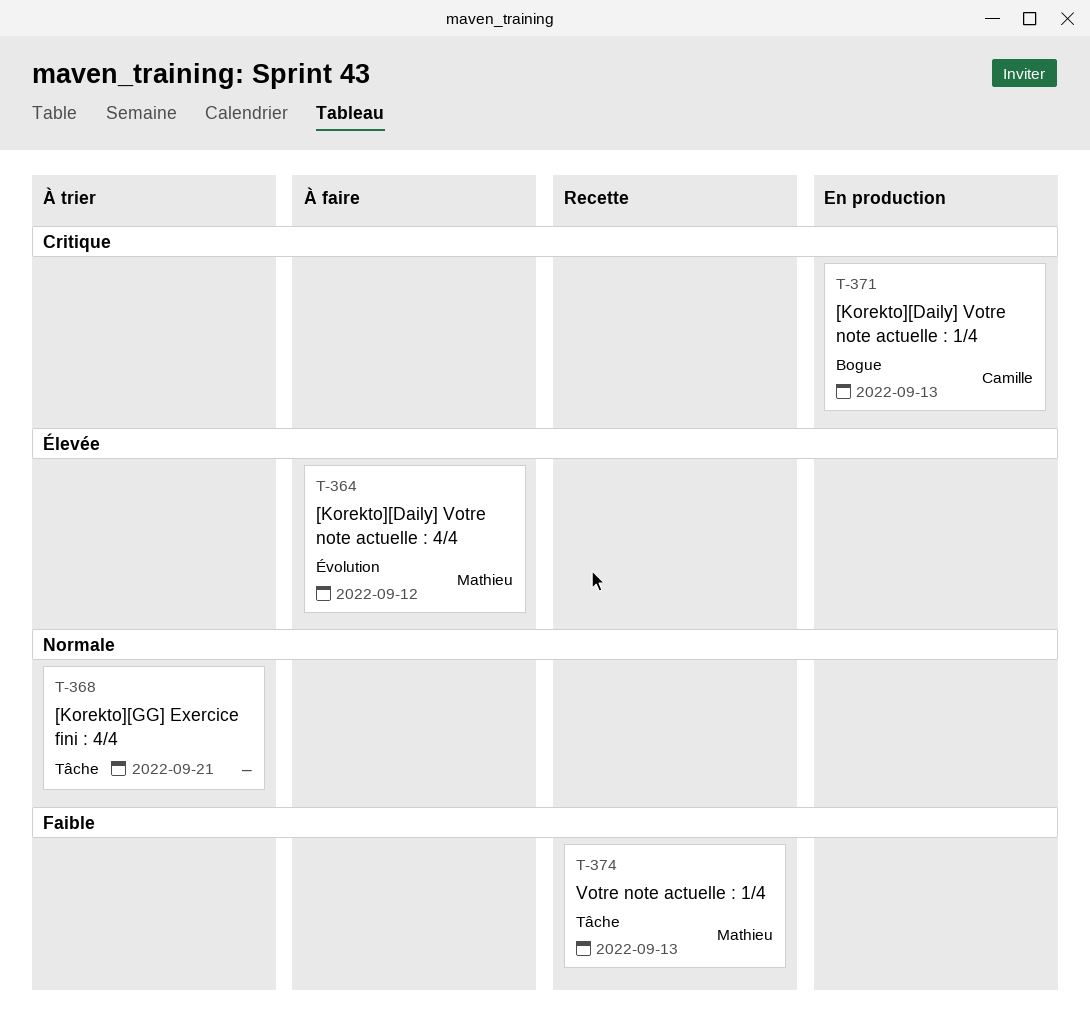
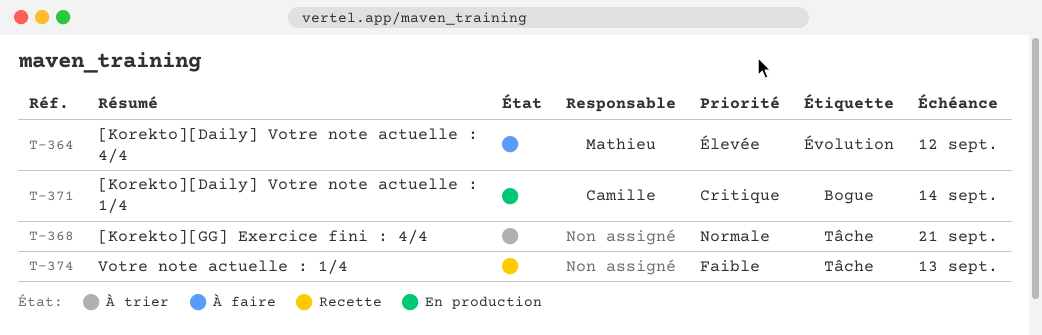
T-371, due: Sep 13 -> Sep 14
T-374, owner: Mathieu -> none

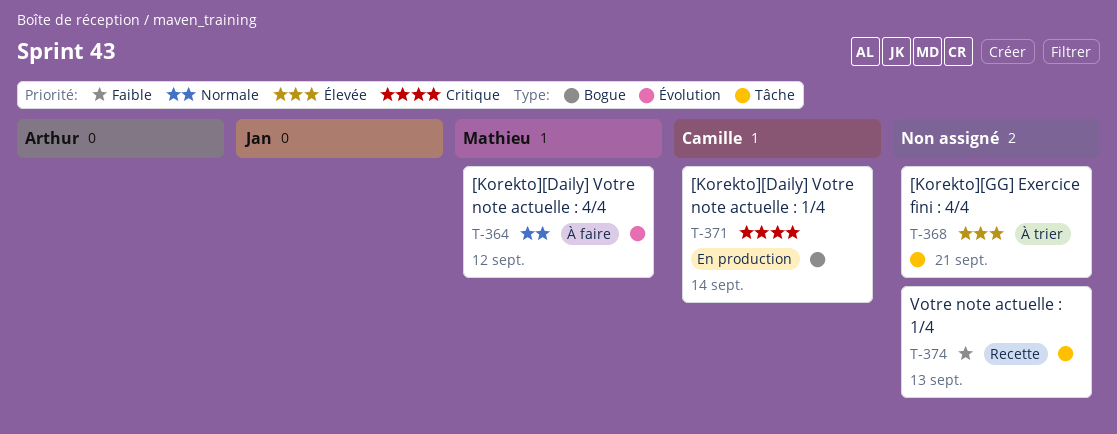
T-364, priority: Élevée -> Normale
T-368, priority: Normale -> Élevée

